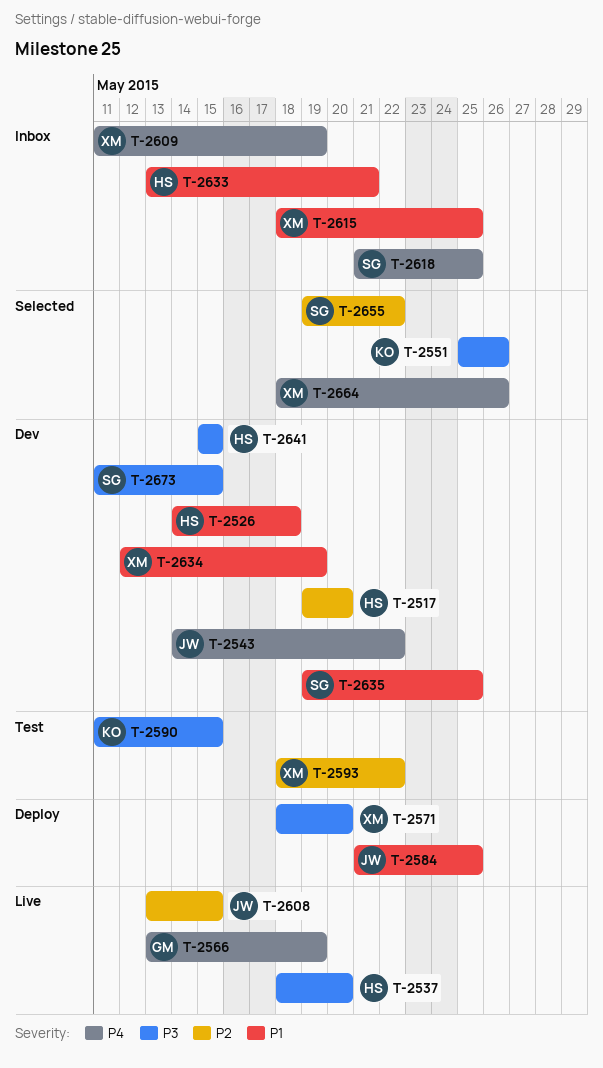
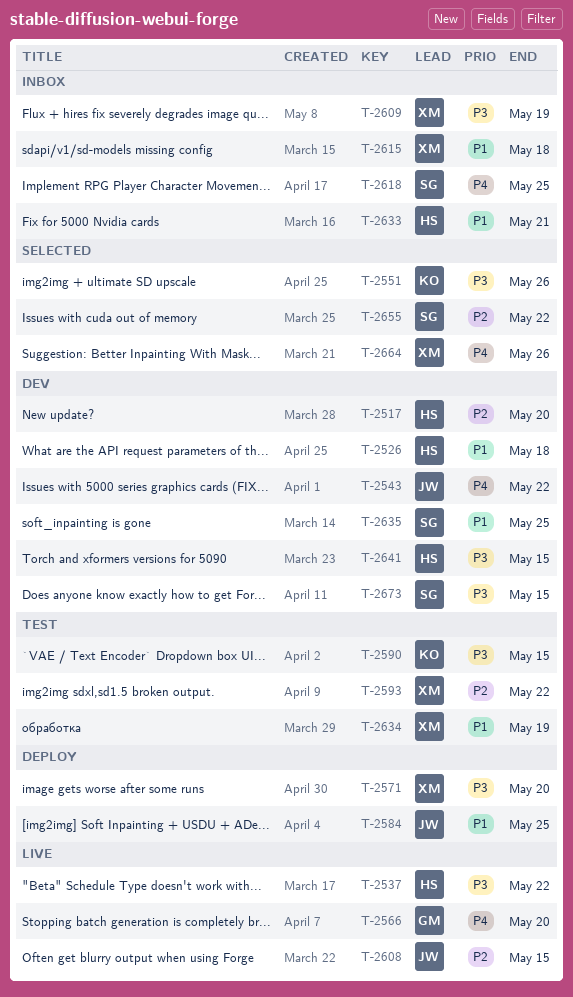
T-2537, due: May 20 -> May 22
T-2566, due: May 19 -> May 20
T-2609, priority: P4 -> P3
T-2615, due: May 25 -> May 18
T-2634, status: Dev -> Test

